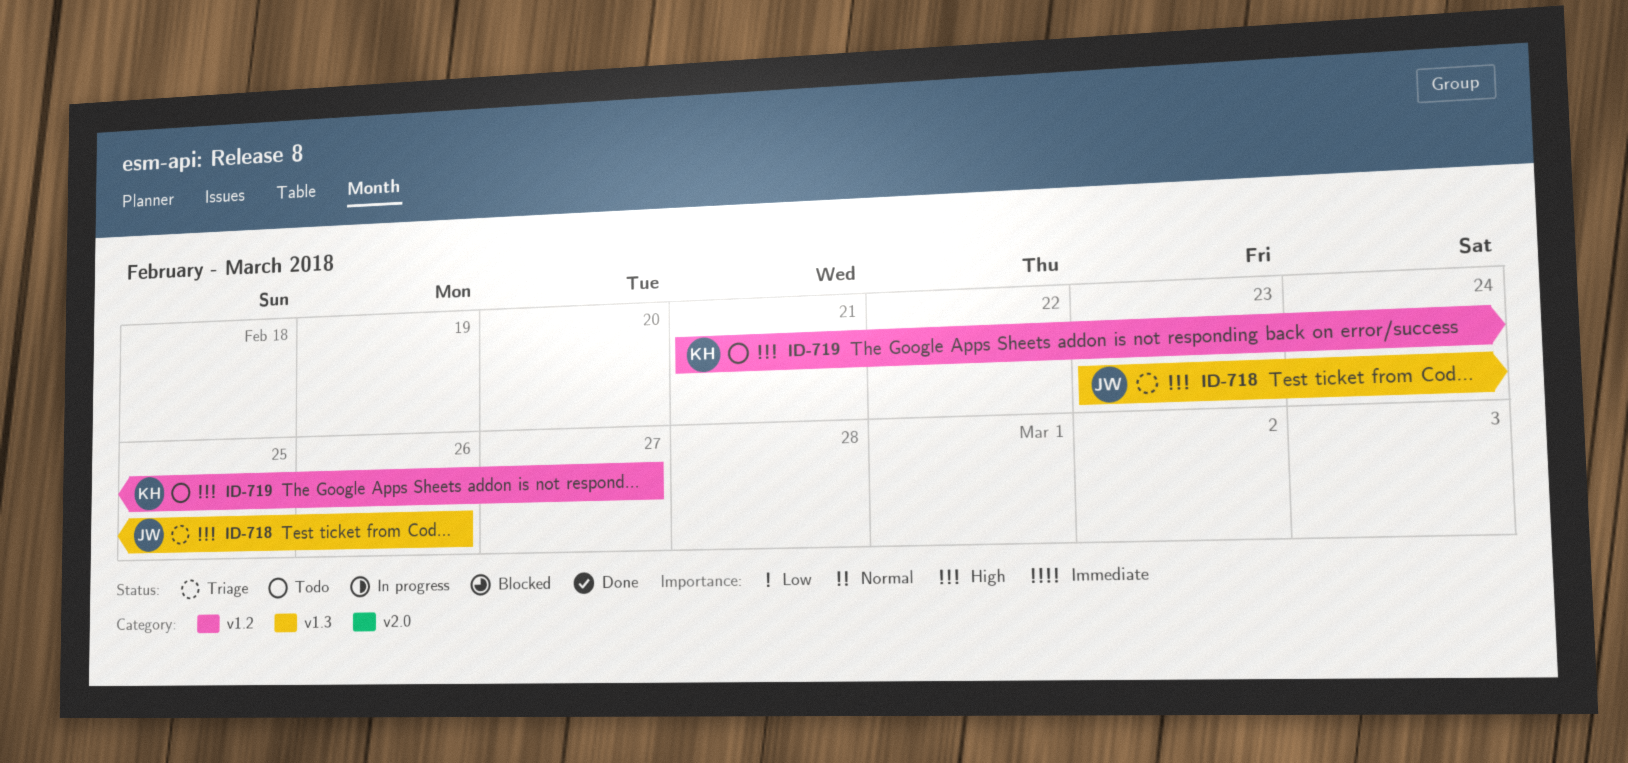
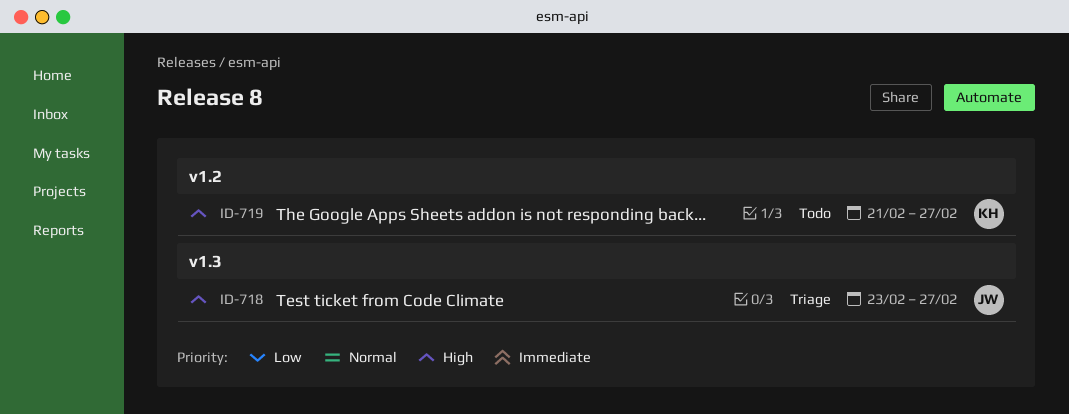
ID-718, due: Feb 26 -> Feb 27

